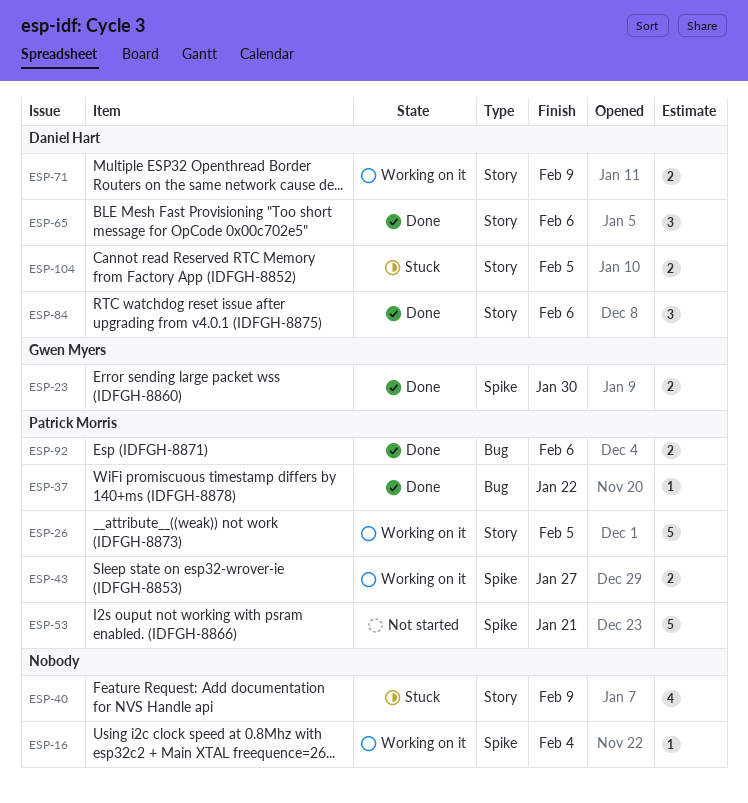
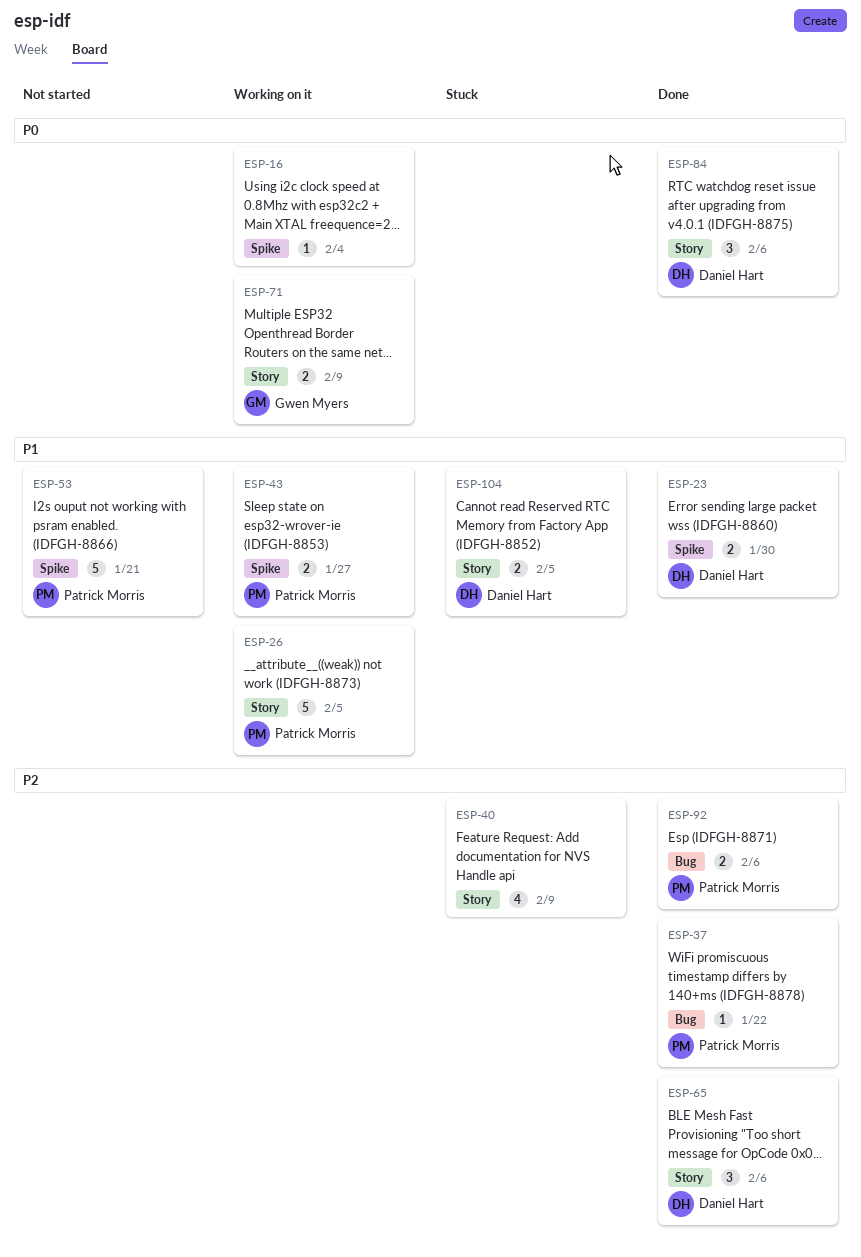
ESP-23, owner: Gwen Myers -> Daniel Hart
ESP-71, owner: Daniel Hart -> Gwen Myers

